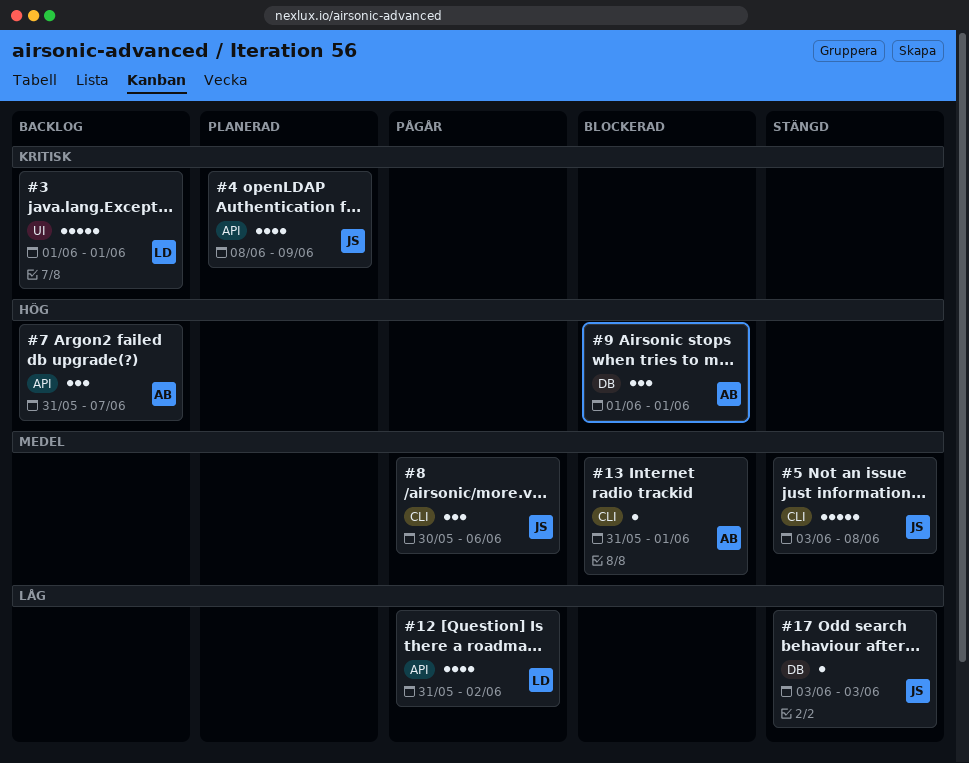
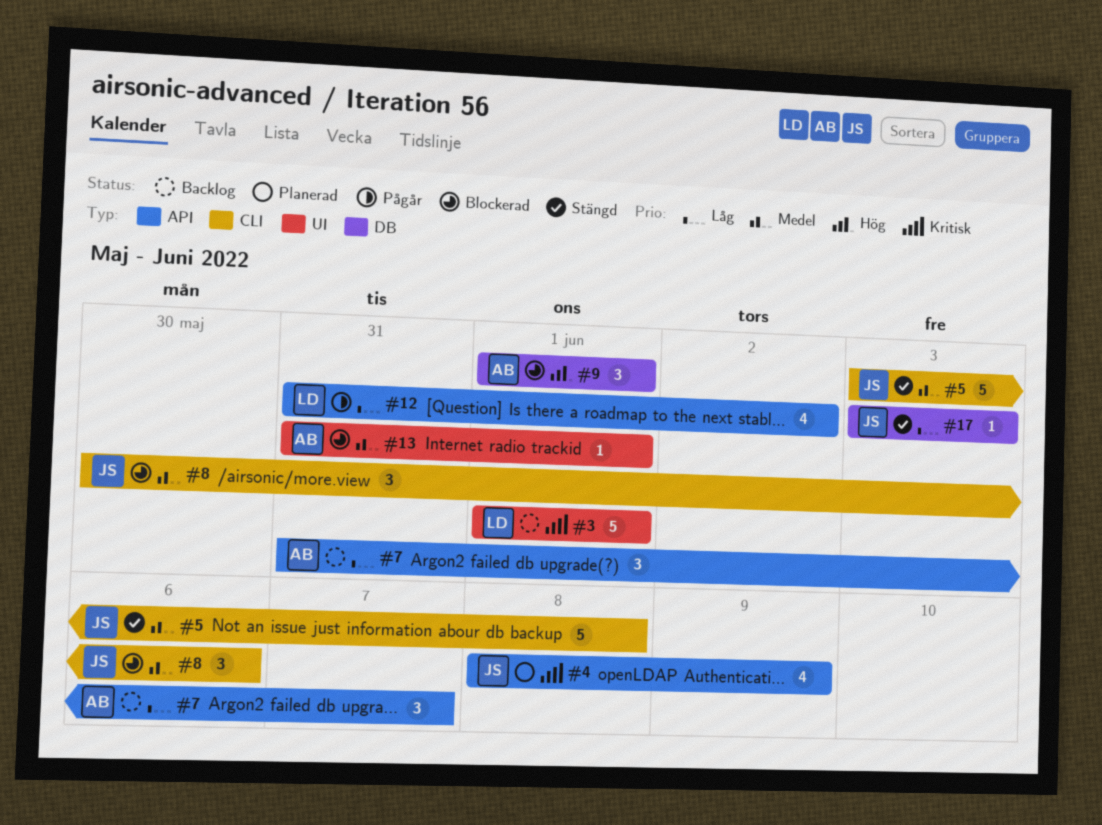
#7, priority: Hög -> Låg
#8, status: Pågår -> Blockerad
#13, label: CLI -> UI

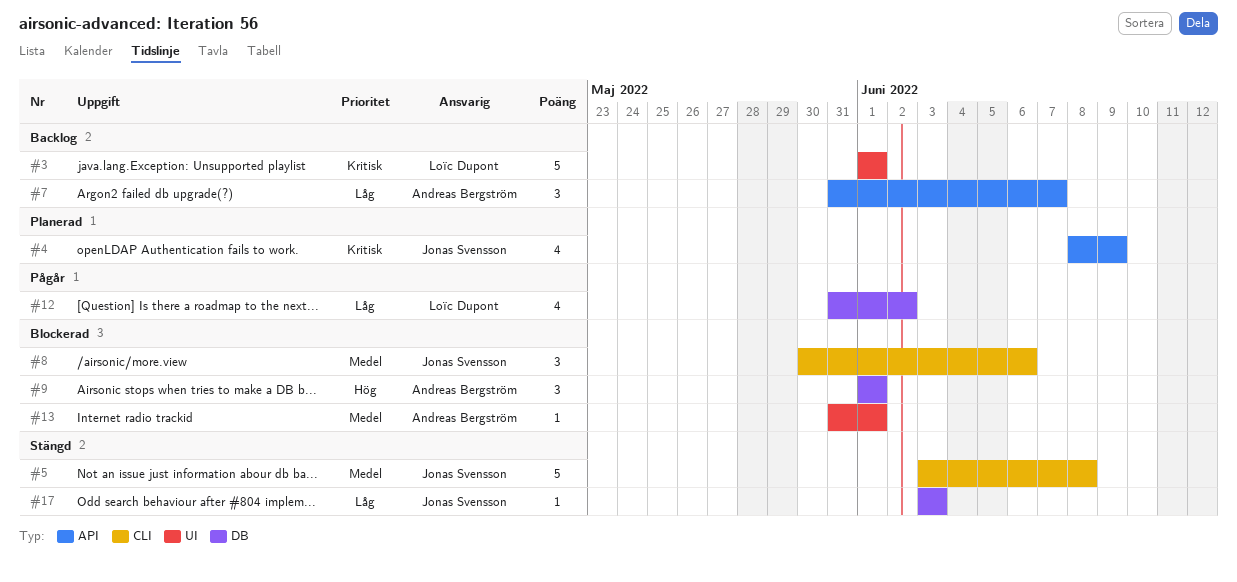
#12, label: API -> DB

